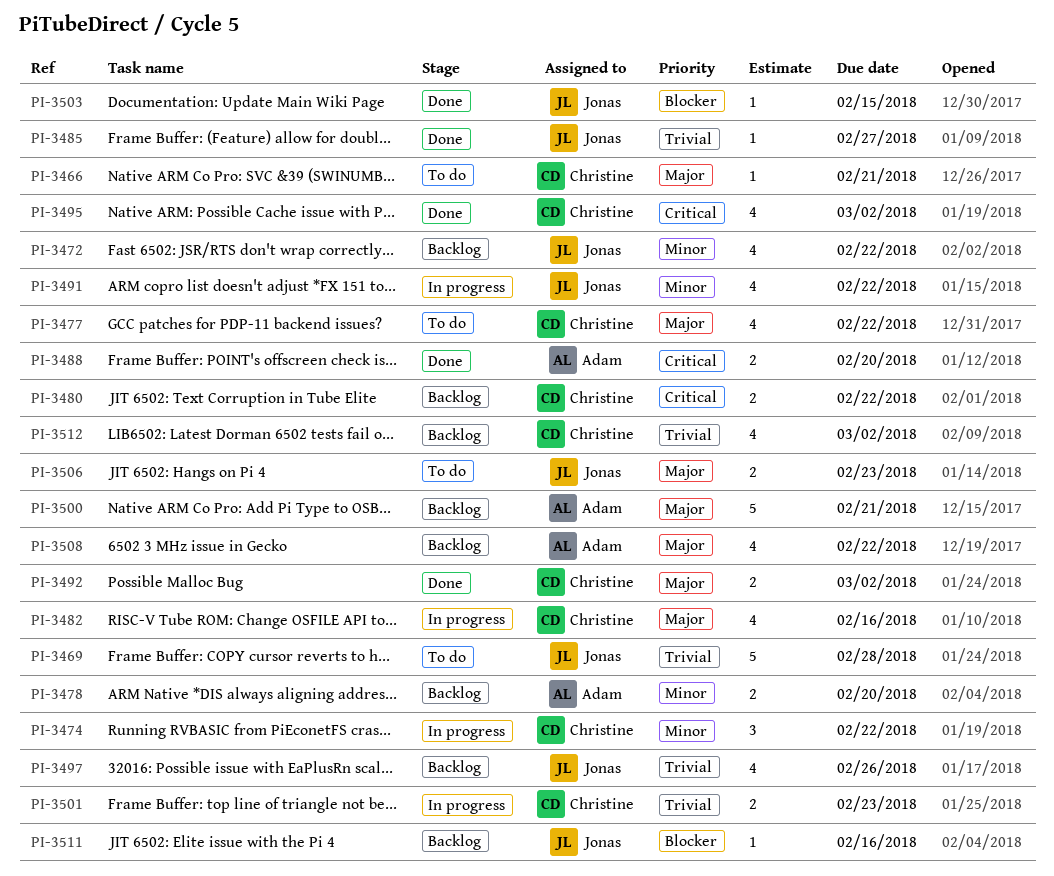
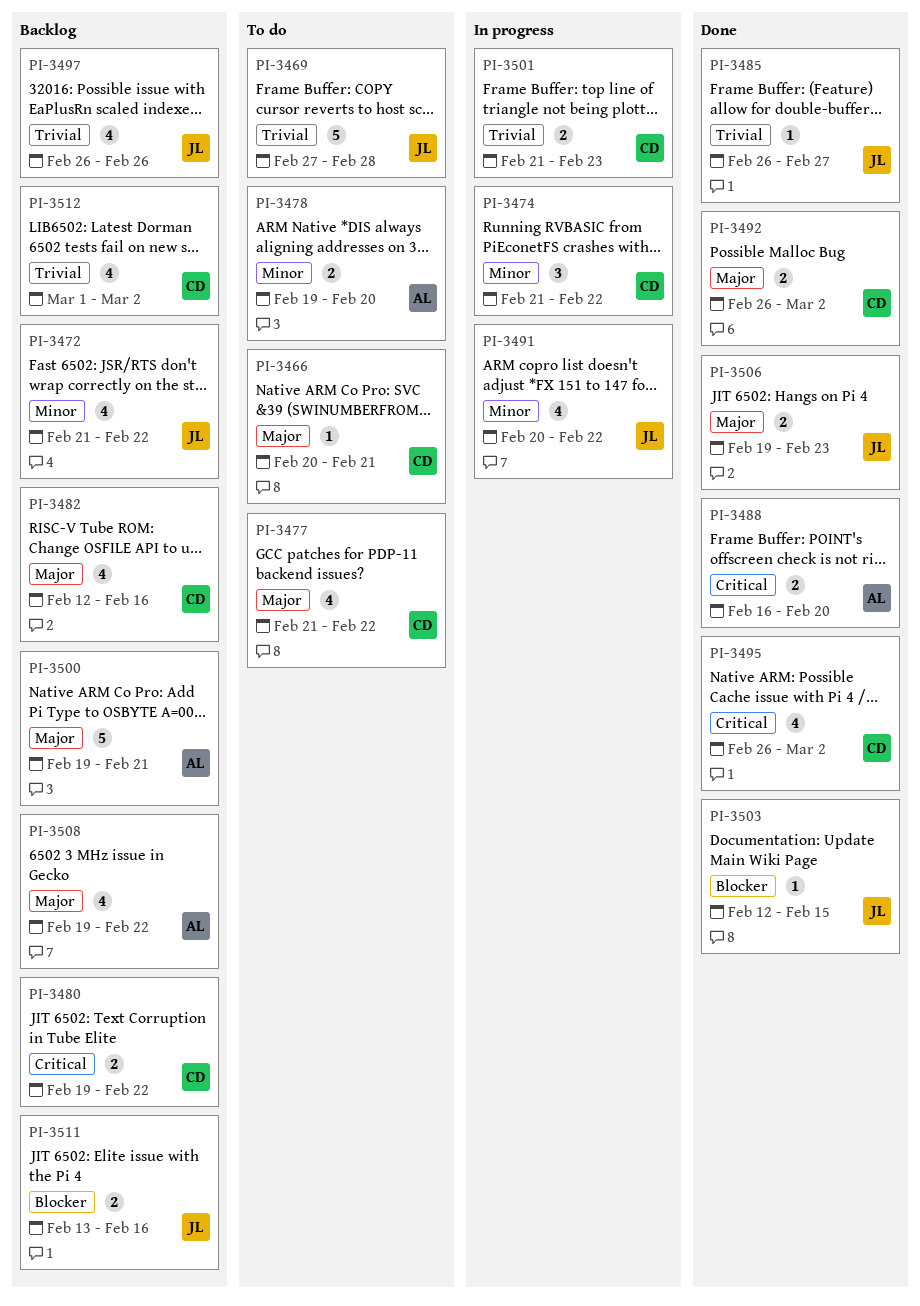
PI-3478, status: Backlog -> To do
PI-3482, status: In progress -> Backlog
PI-3506, status: To do -> Done
PI-3511, estimate: 1 -> 2

